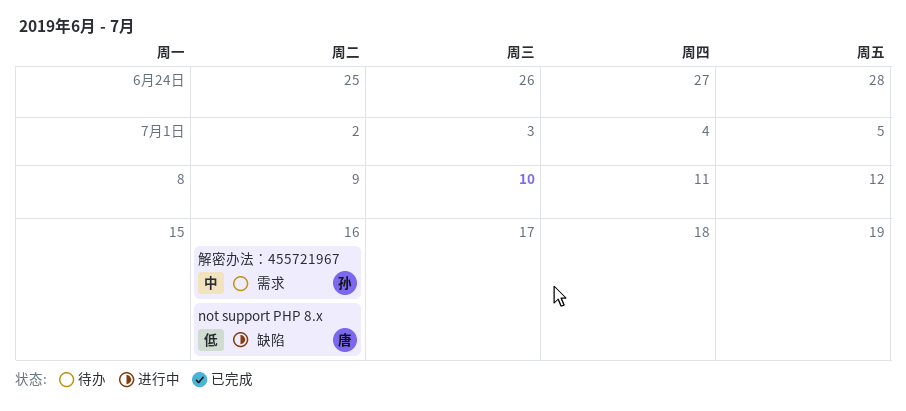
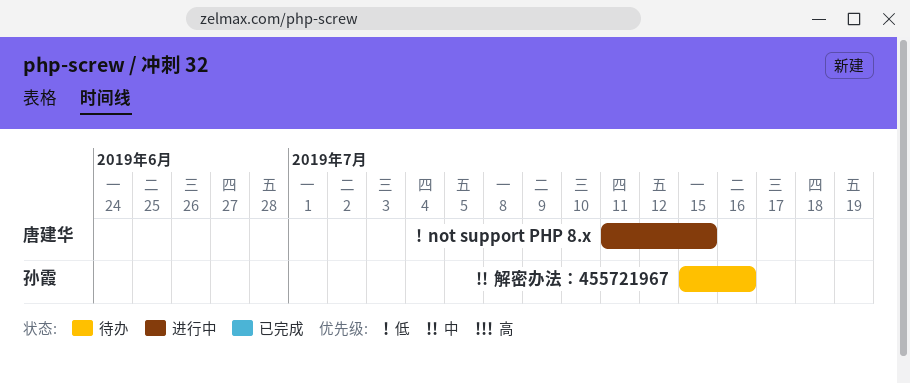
not support PHP 8.x, due: Jul 16 -> Jul 15

